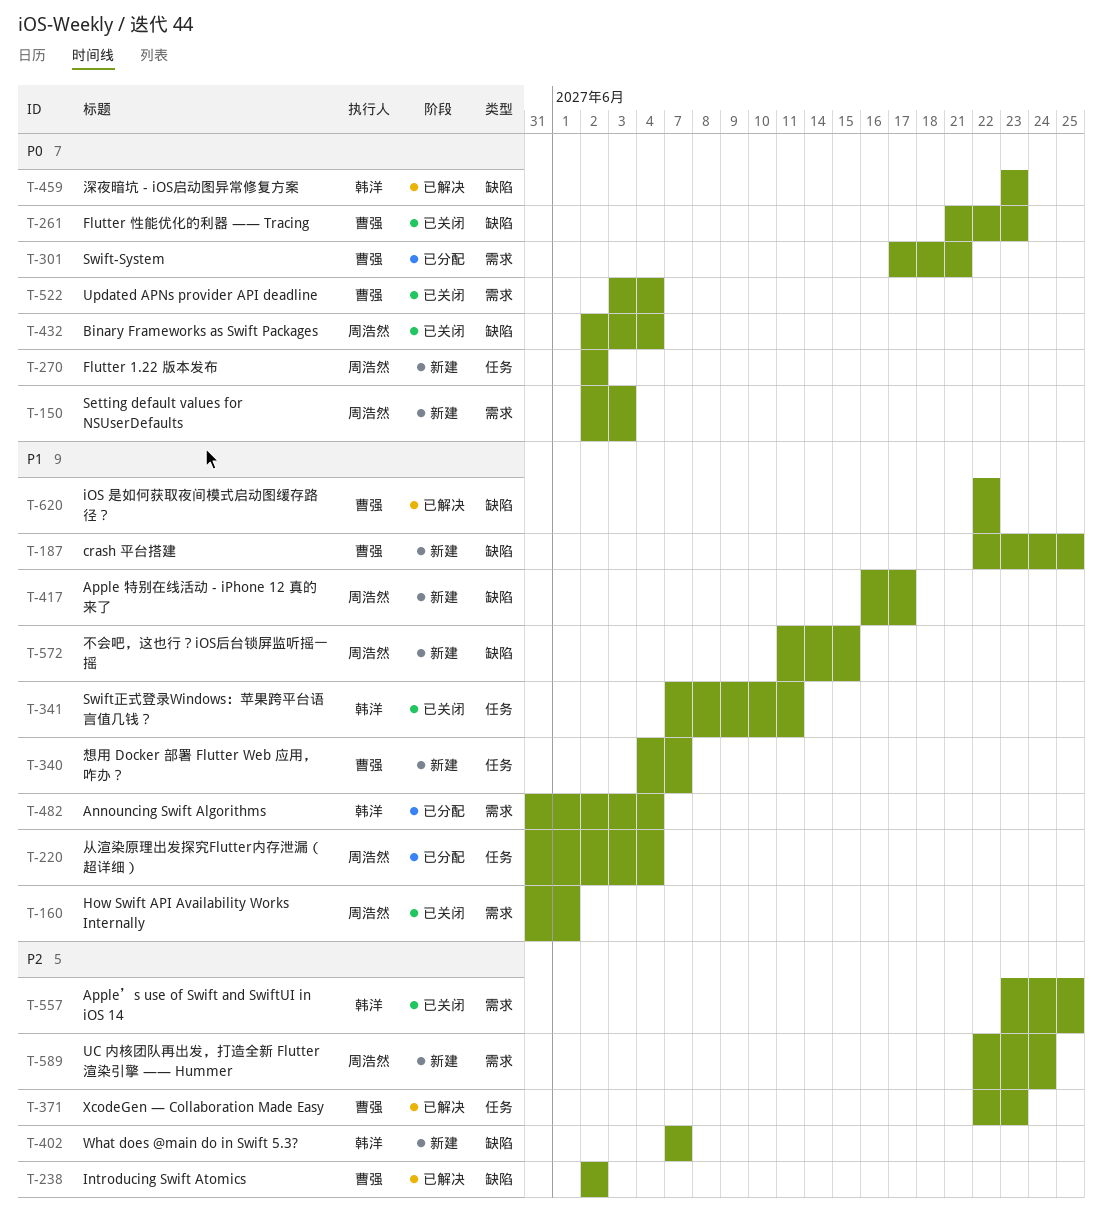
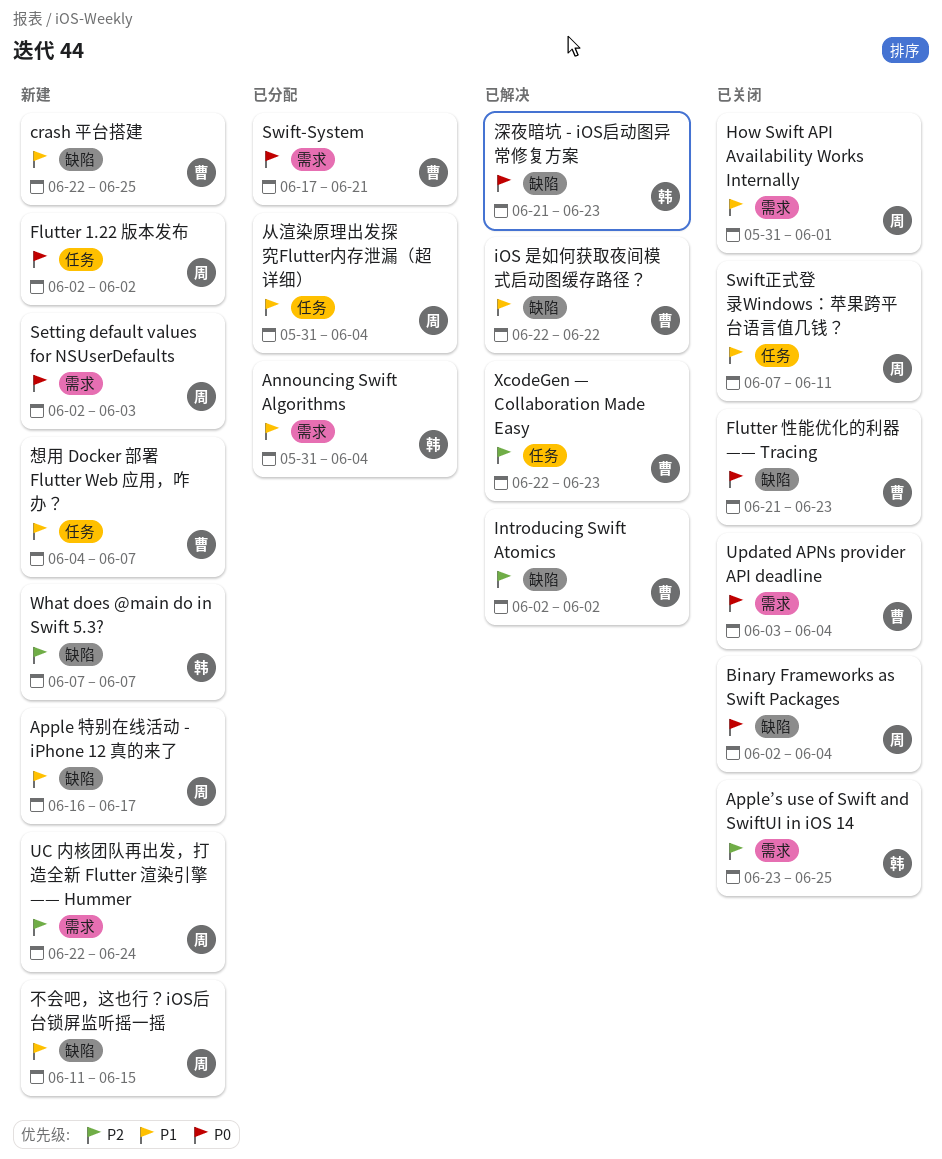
Swift正式登录Windows：苹果跨平台语言值几钱？, owner: 韩洋 -> 周浩然
深夜暗坑 - iOS启动图异常修复方案, start: Jun 23 -> Jun 21

